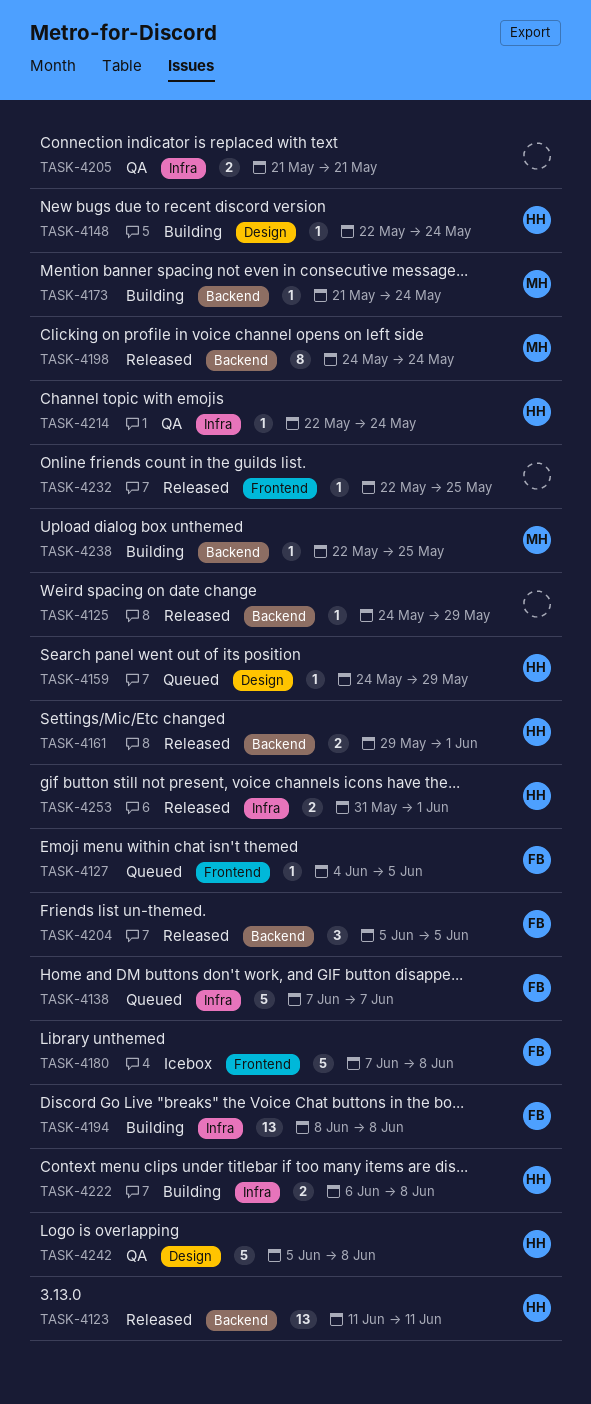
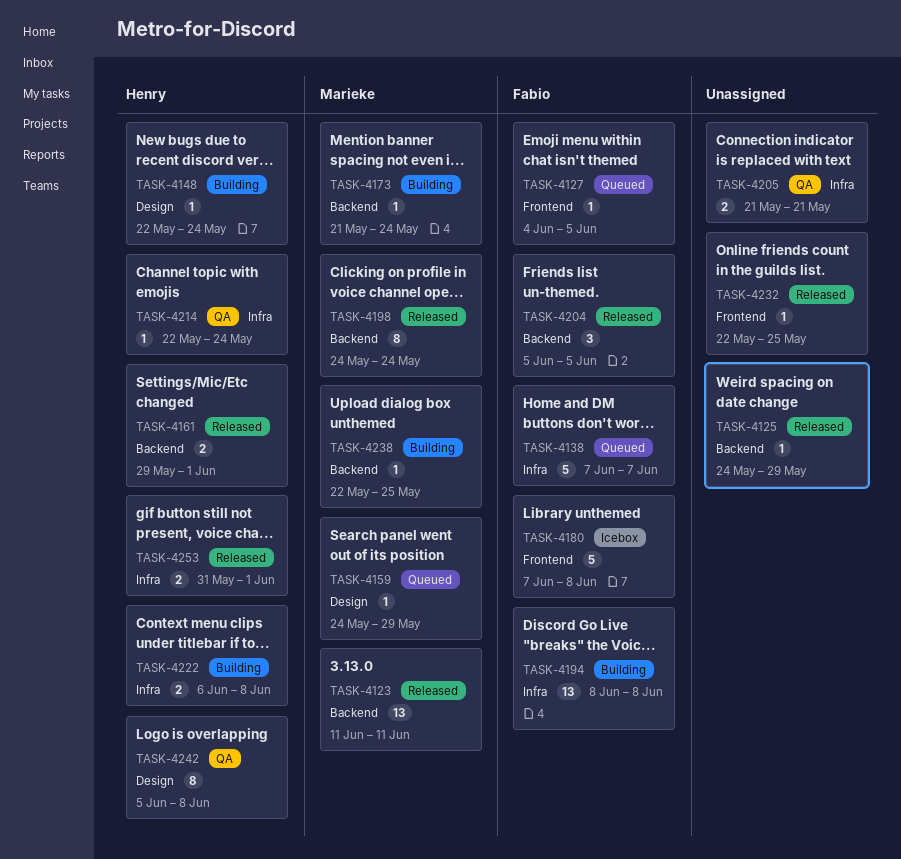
TASK-4123, owner: Henry -> Marieke
TASK-4159, owner: Henry -> Marieke
TASK-4242, estimate: 5 -> 8

